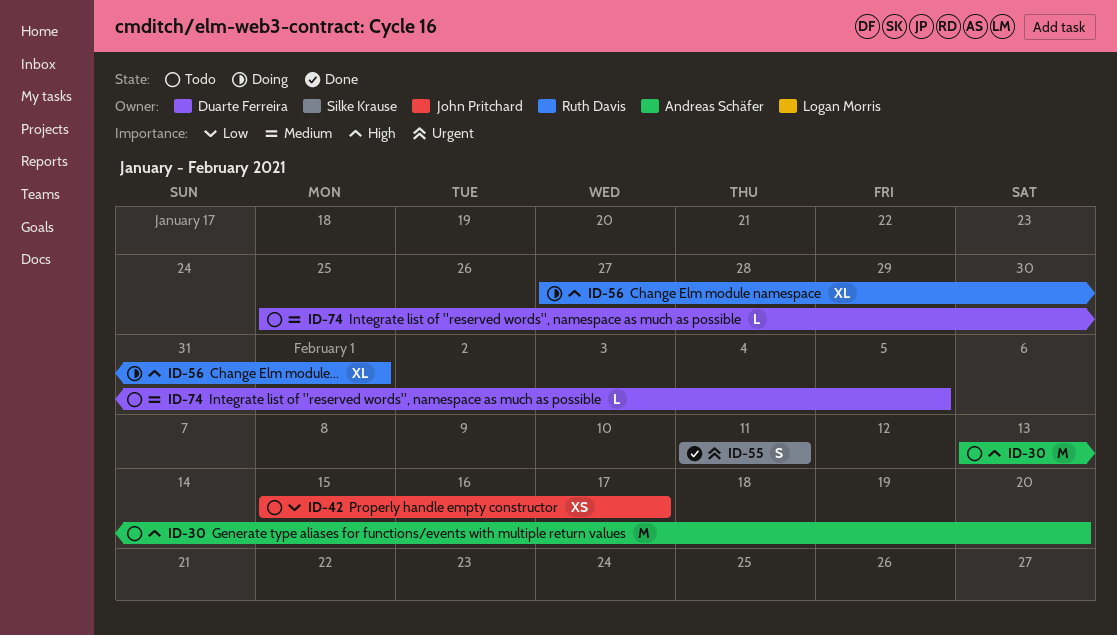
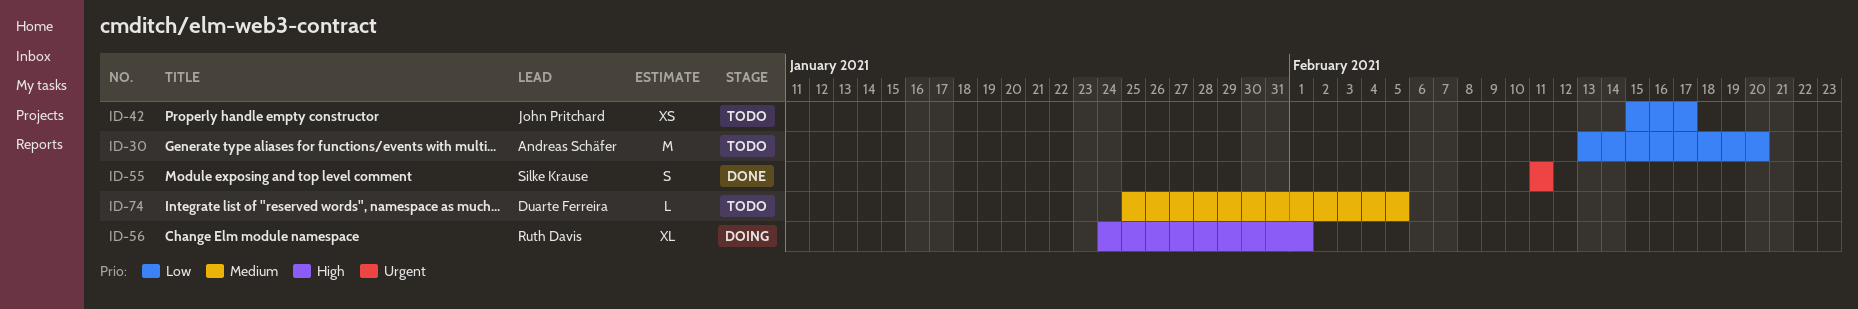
ID-30, priority: High -> Low
ID-56, start: Jan 27 -> Jan 24

